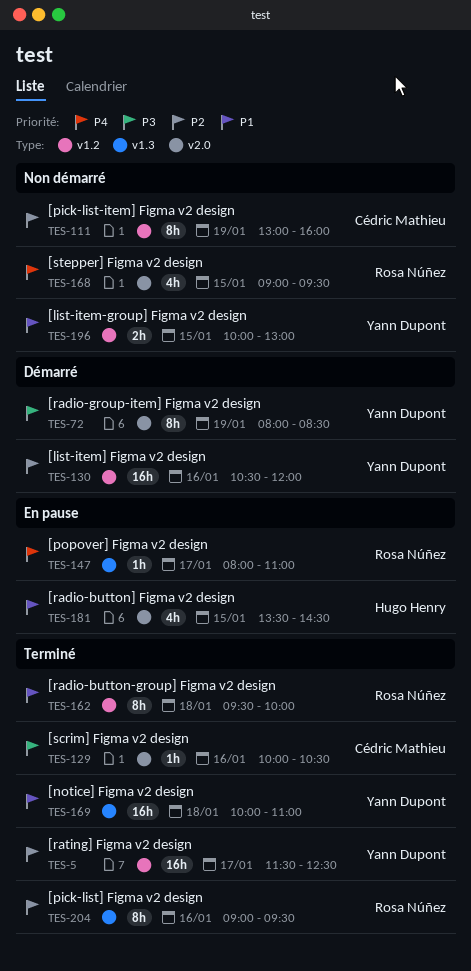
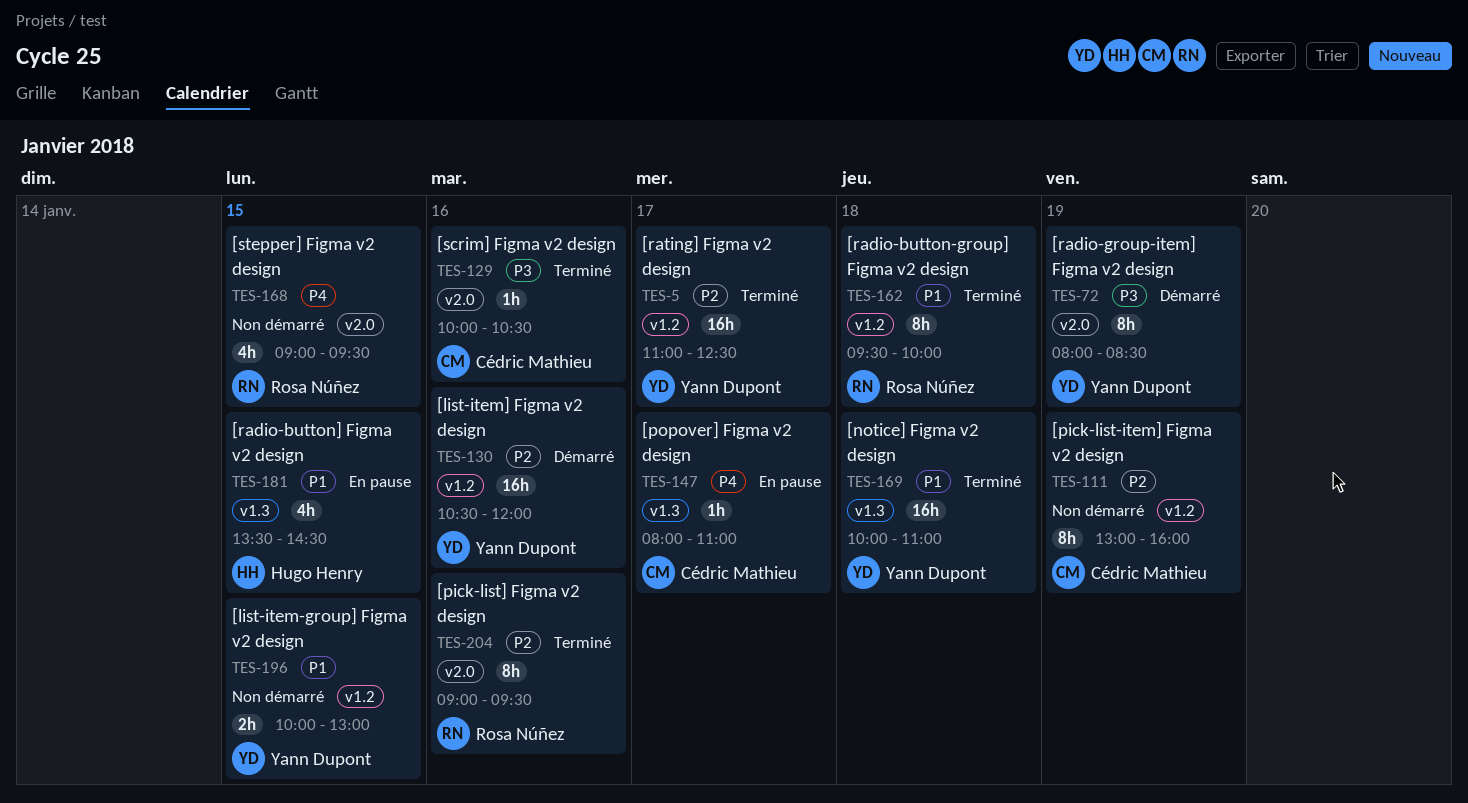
TES-5, begins: 11:30 -> 11:00
TES-147, owner: Rosa Núñez -> Cédric Mathieu
TES-181, label: v2.0 -> v1.3
TES-204, label: v1.3 -> v2.0

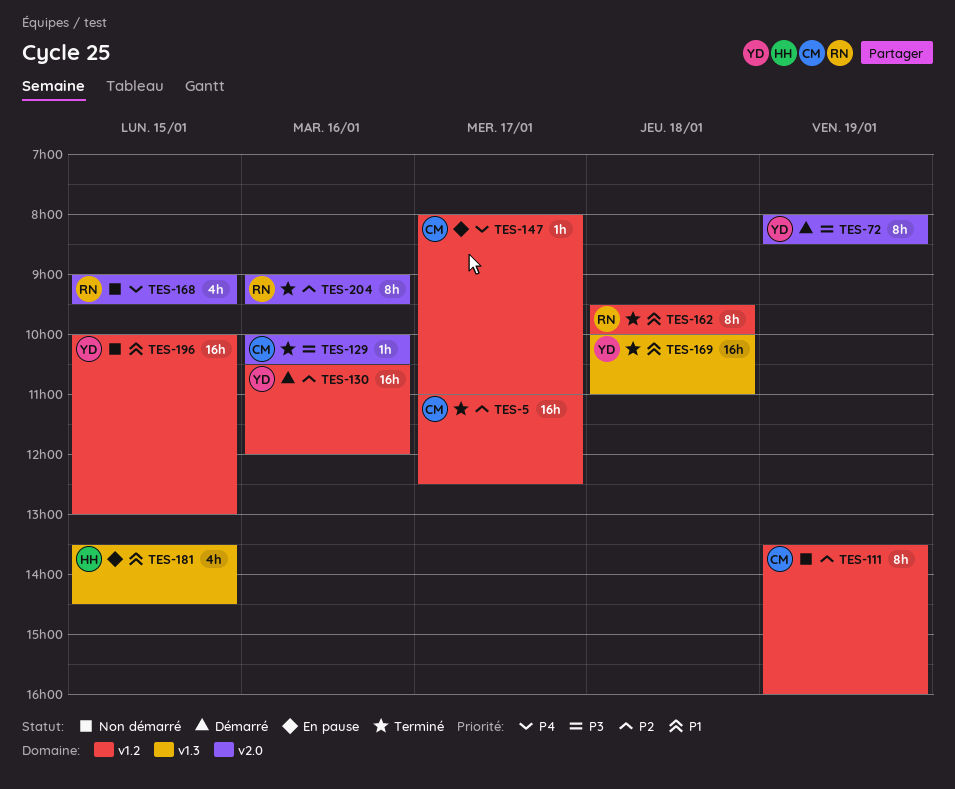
TES-5, owner: Yann Dupont -> Cédric Mathieu
TES-111, begins: 13:00 -> 13:30
TES-147, label: v1.3 -> v1.2
TES-196, estimate: 2h -> 16h

